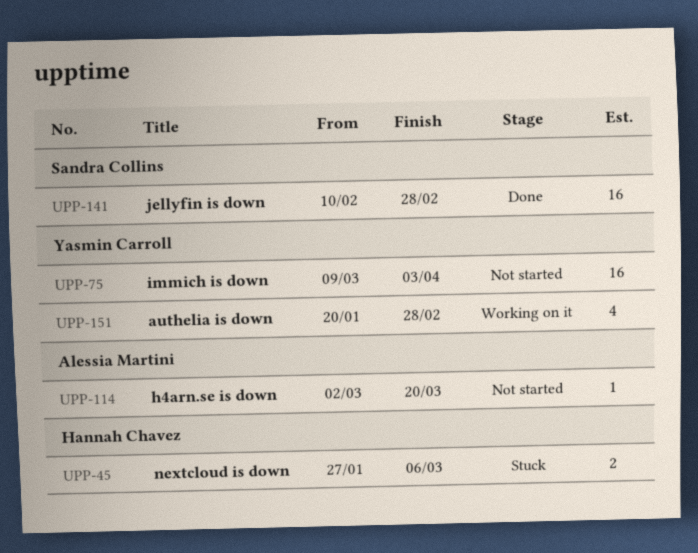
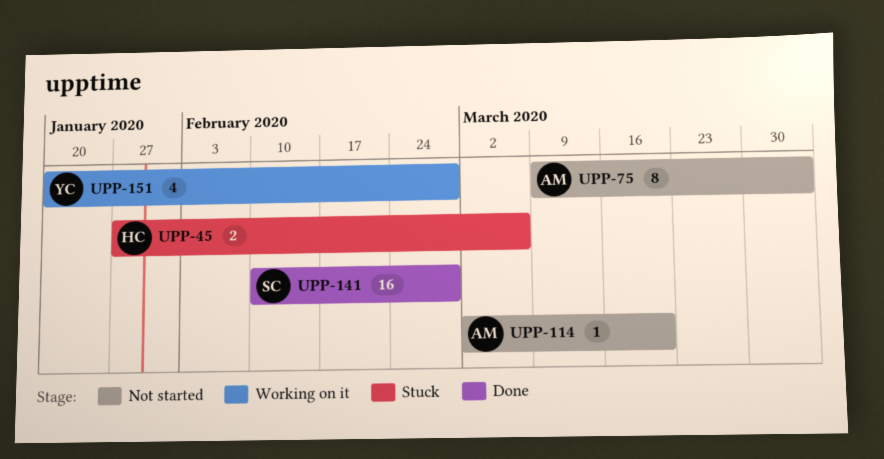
UPP-75, owner: Yasmin Carroll -> Alessia Martini
UPP-75, estimate: 16 -> 8

